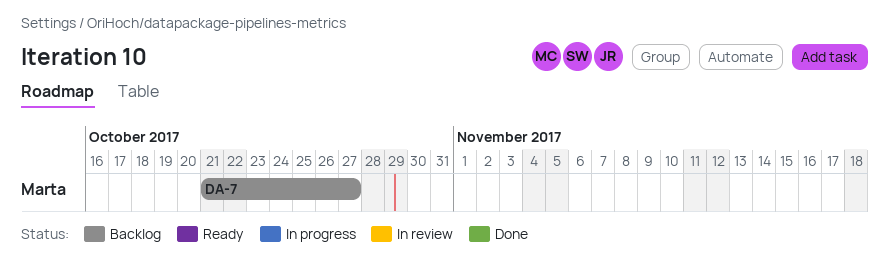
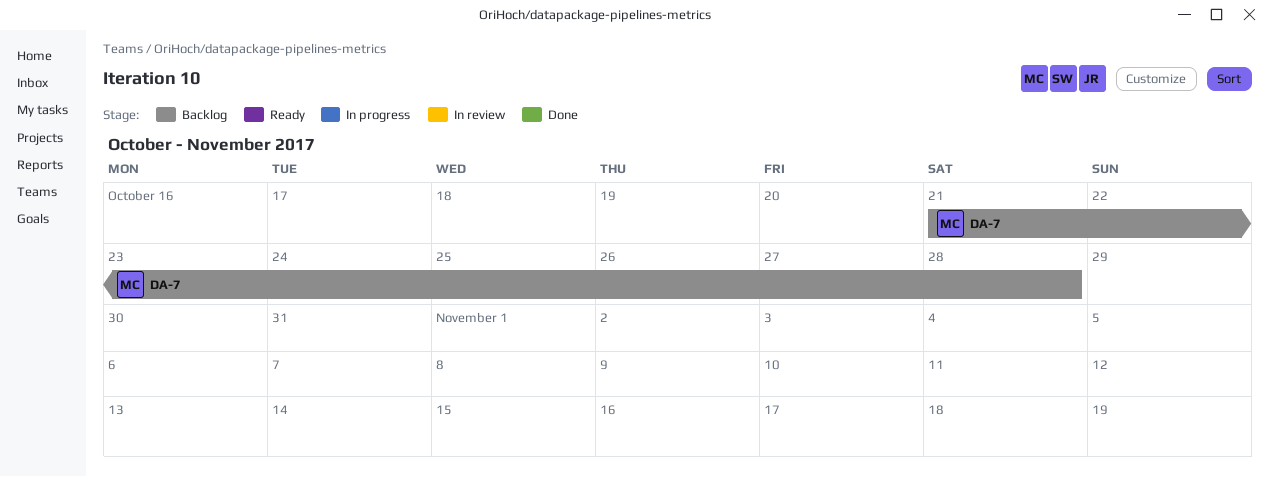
DA-7, due: Oct 27 -> Oct 28

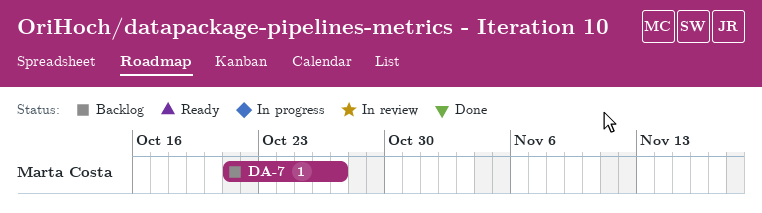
DA-7, due: Oct 28 -> Oct 27

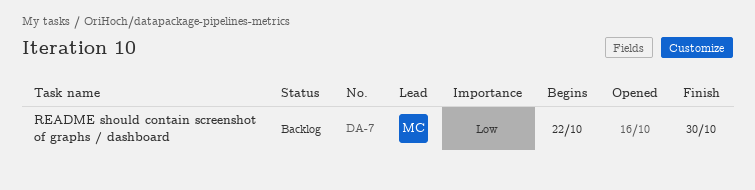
DA-7, start: Oct 21 -> Oct 22
DA-7, due: Oct 27 -> Oct 30

